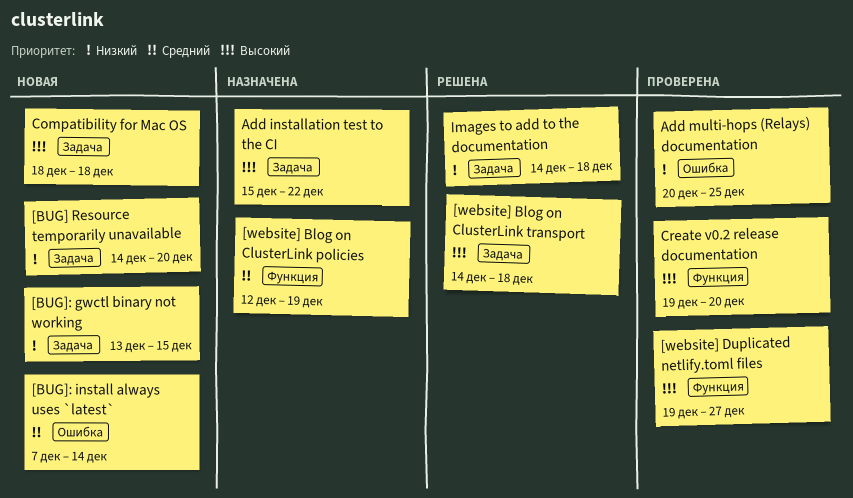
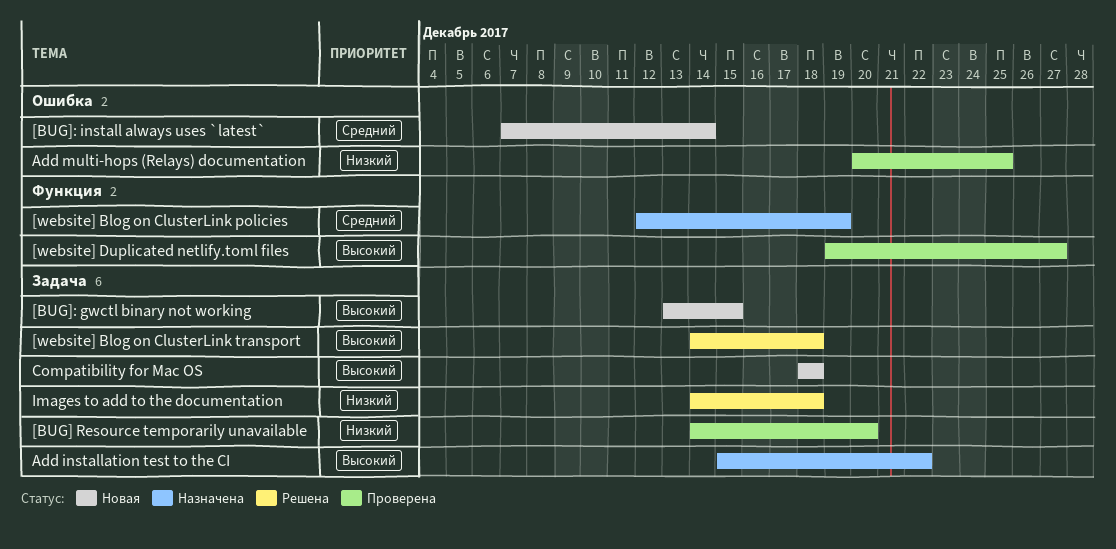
[BUG] Resource temporarily unavailable, status: Новая -> Проверена
[BUG]: gwctl binary not working, priority: Низкий -> Высокий
Create v0.2 release documentation: present -> none

